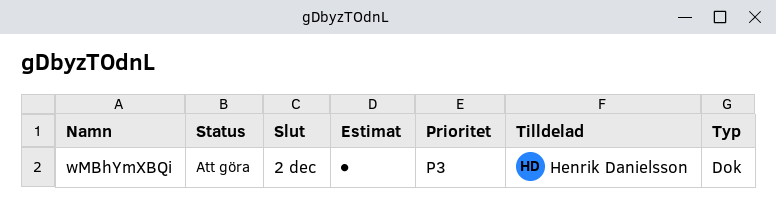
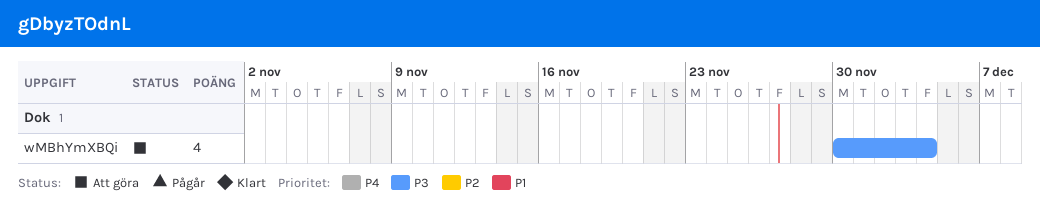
wMBhYmXBQi, estimate: 1 -> 4
wMBhYmXBQi, due: Dec 2 -> Dec 4

